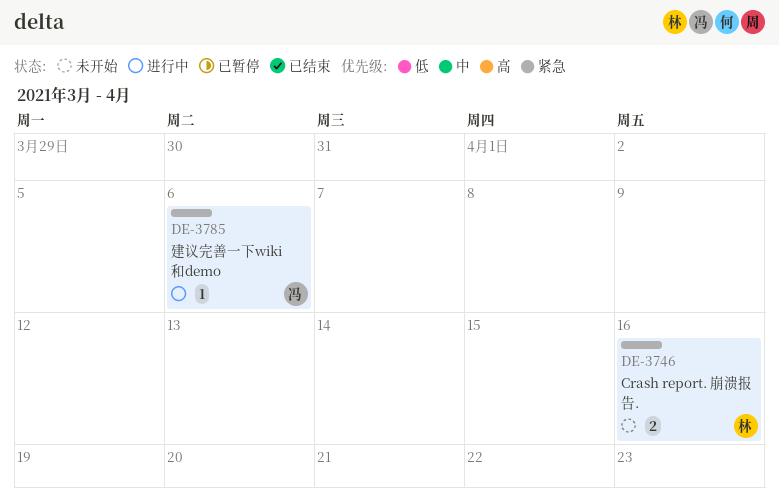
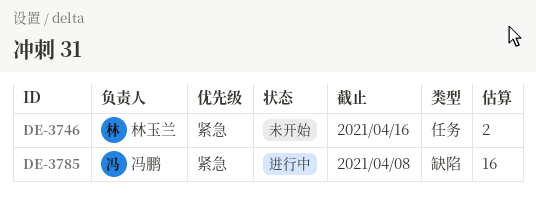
DE-3785, estimate: 1 -> 16
DE-3785, due: Apr 6 -> Apr 8

